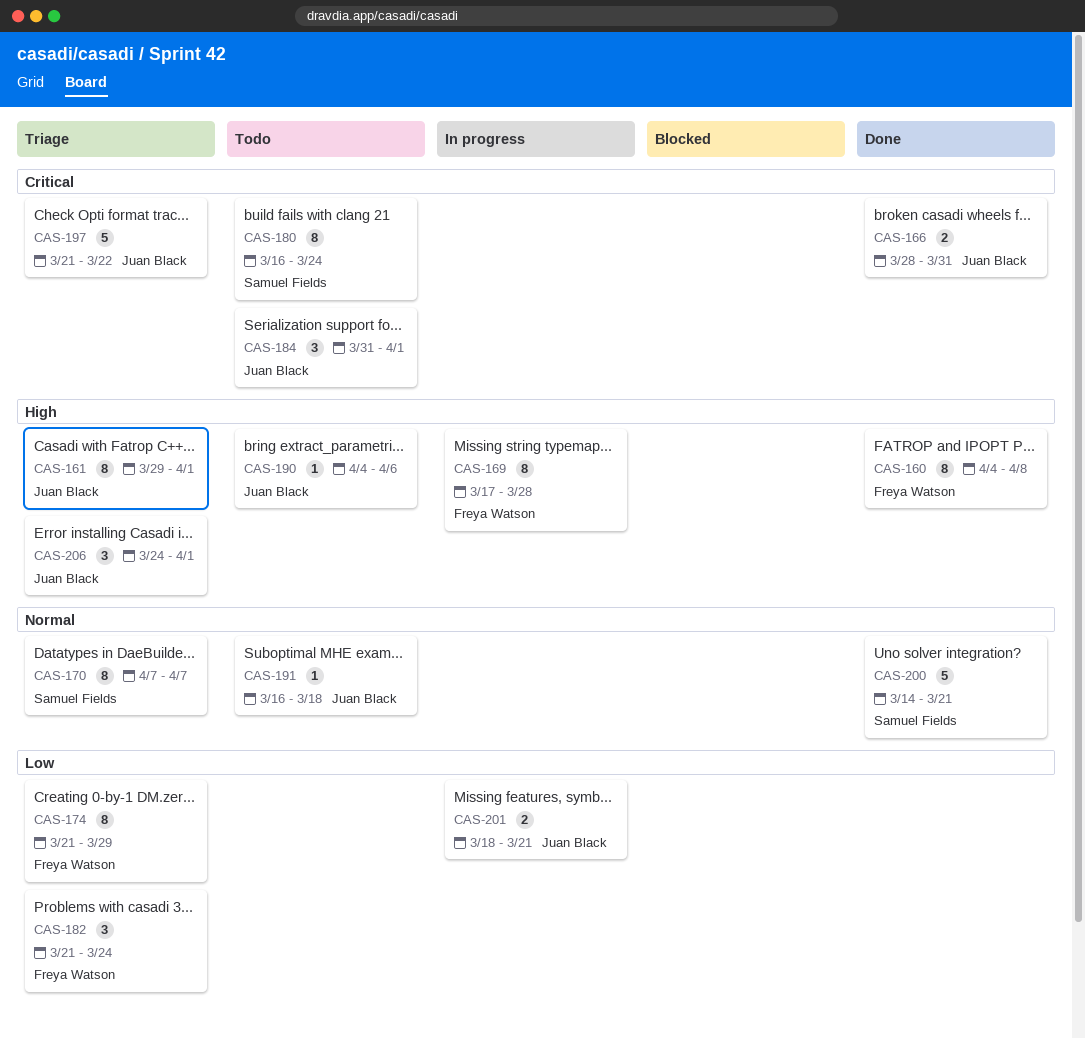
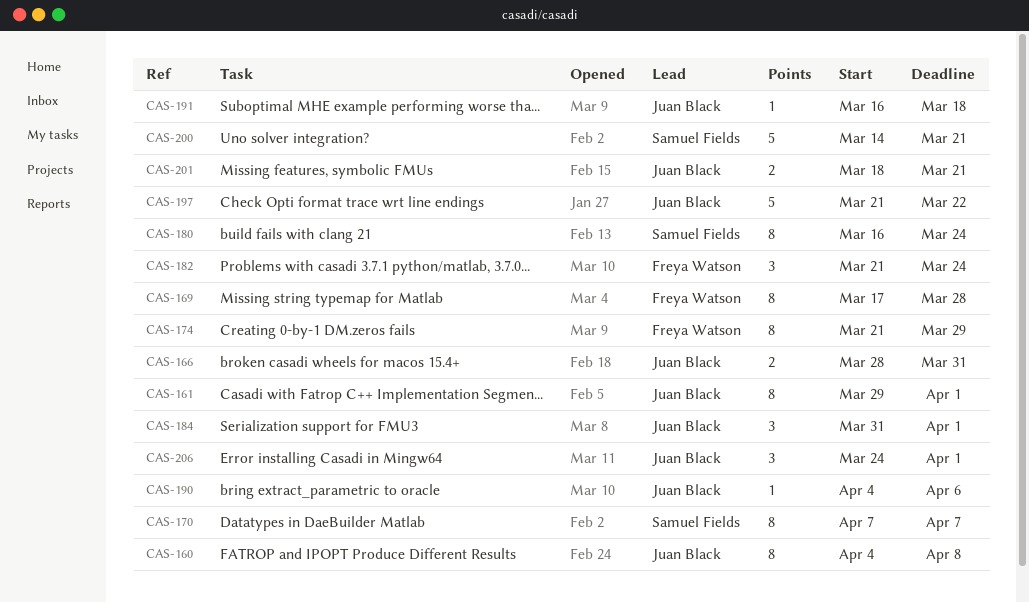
CAS-160, owner: Freya Watson -> Juan Black

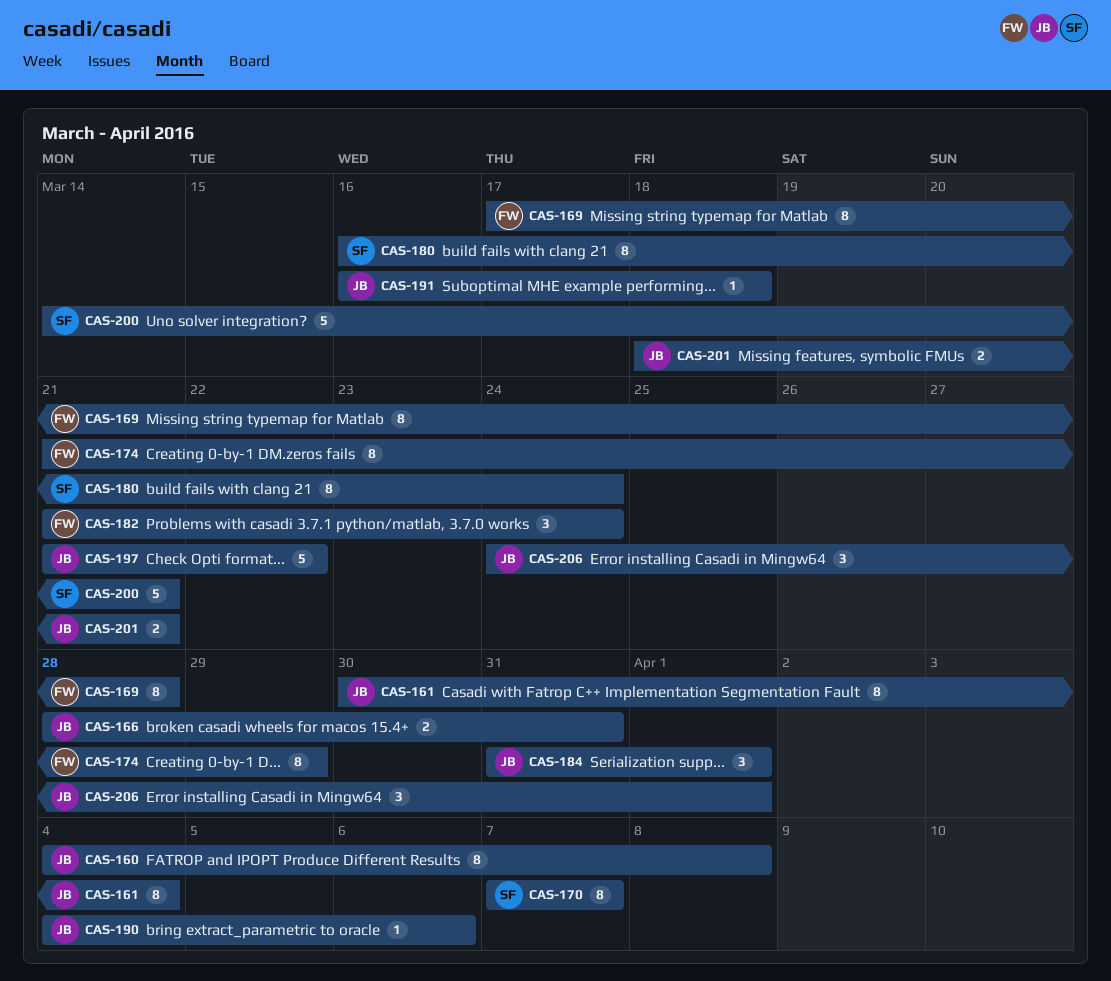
CAS-161, start: Mar 29 -> Mar 30
CAS-161, due: Apr 1 -> Apr 4

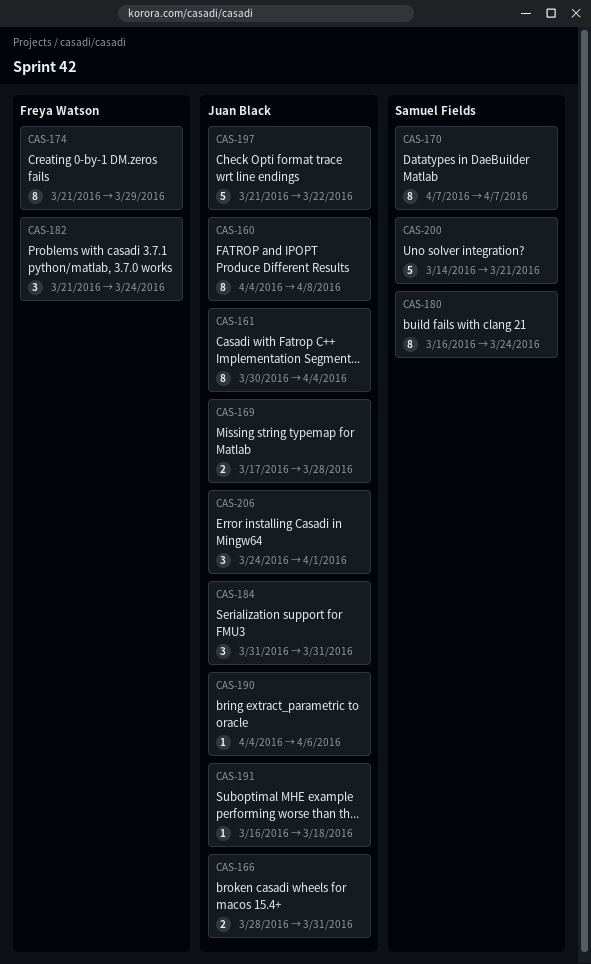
CAS-169, owner: Freya Watson -> Juan Black
CAS-169, estimate: 8 -> 2
CAS-184, due: Apr 1 -> Mar 31
CAS-201: present -> none

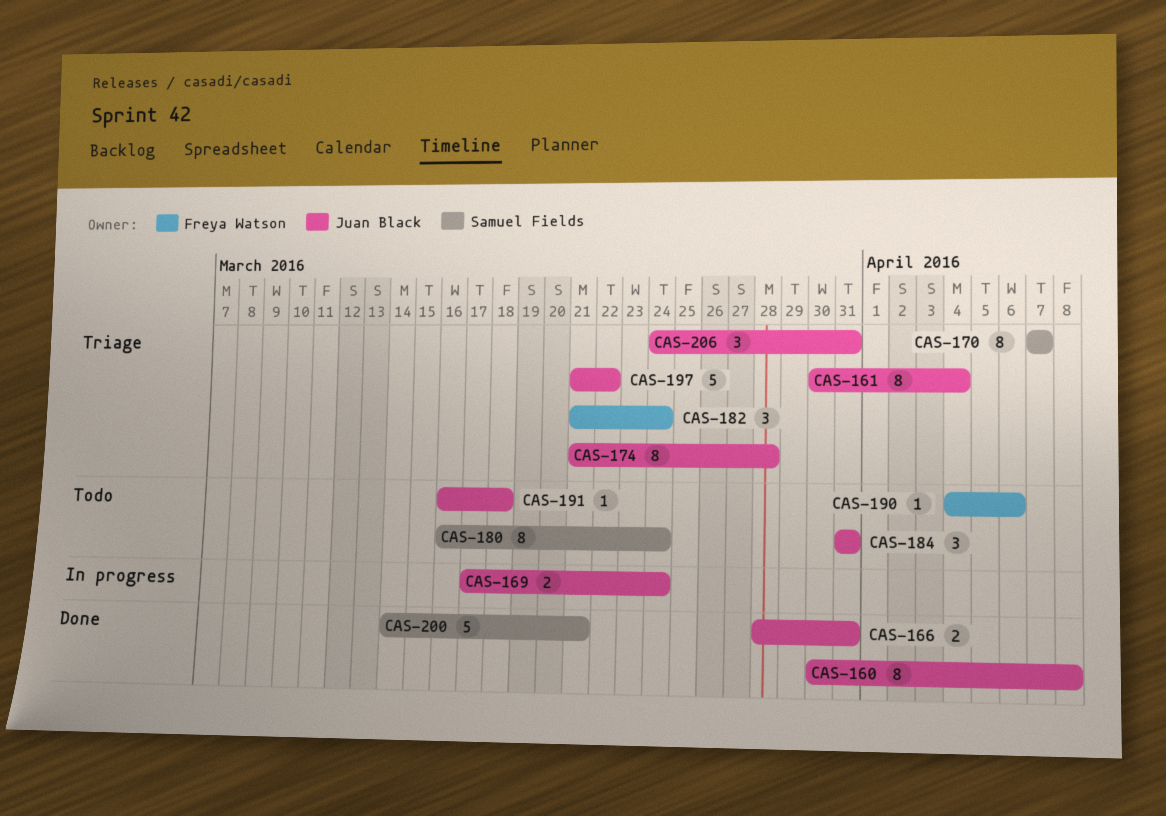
CAS-160, start: Apr 4 -> Mar 30
CAS-169, due: Mar 28 -> Mar 24
CAS-174, owner: Freya Watson -> Juan Black
CAS-174, due: Mar 29 -> Mar 28
CAS-190, owner: Juan Black -> Freya Watson
CAS-206, due: Apr 1 -> Mar 31

